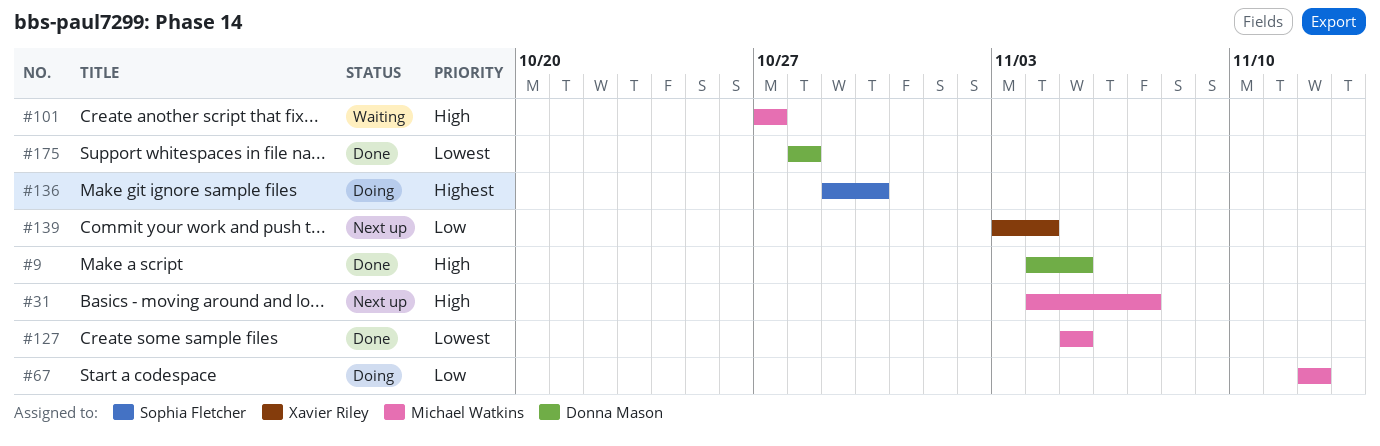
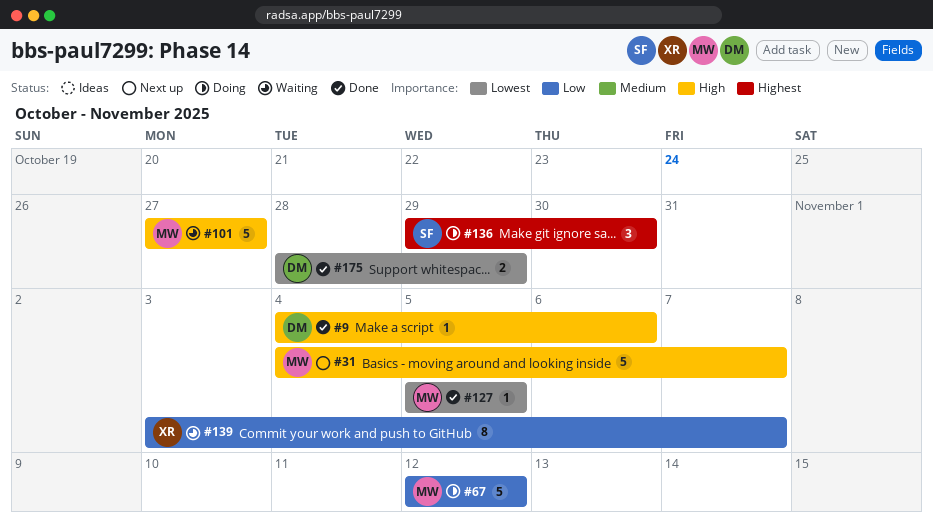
#9, due: Nov 5 -> Nov 6
#139, status: Next up -> Waiting
#139, due: Nov 4 -> Nov 7
#175, due: Oct 28 -> Oct 29

